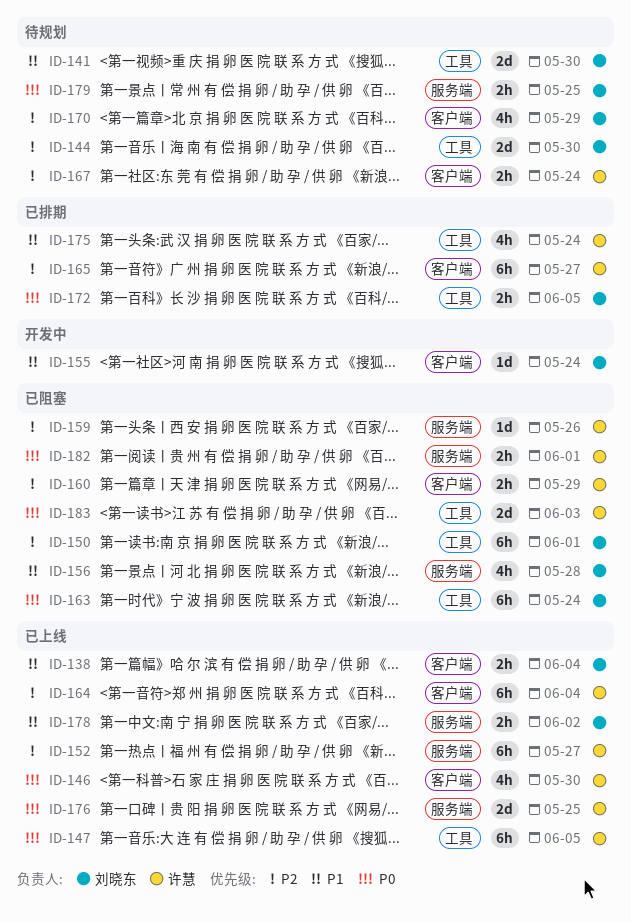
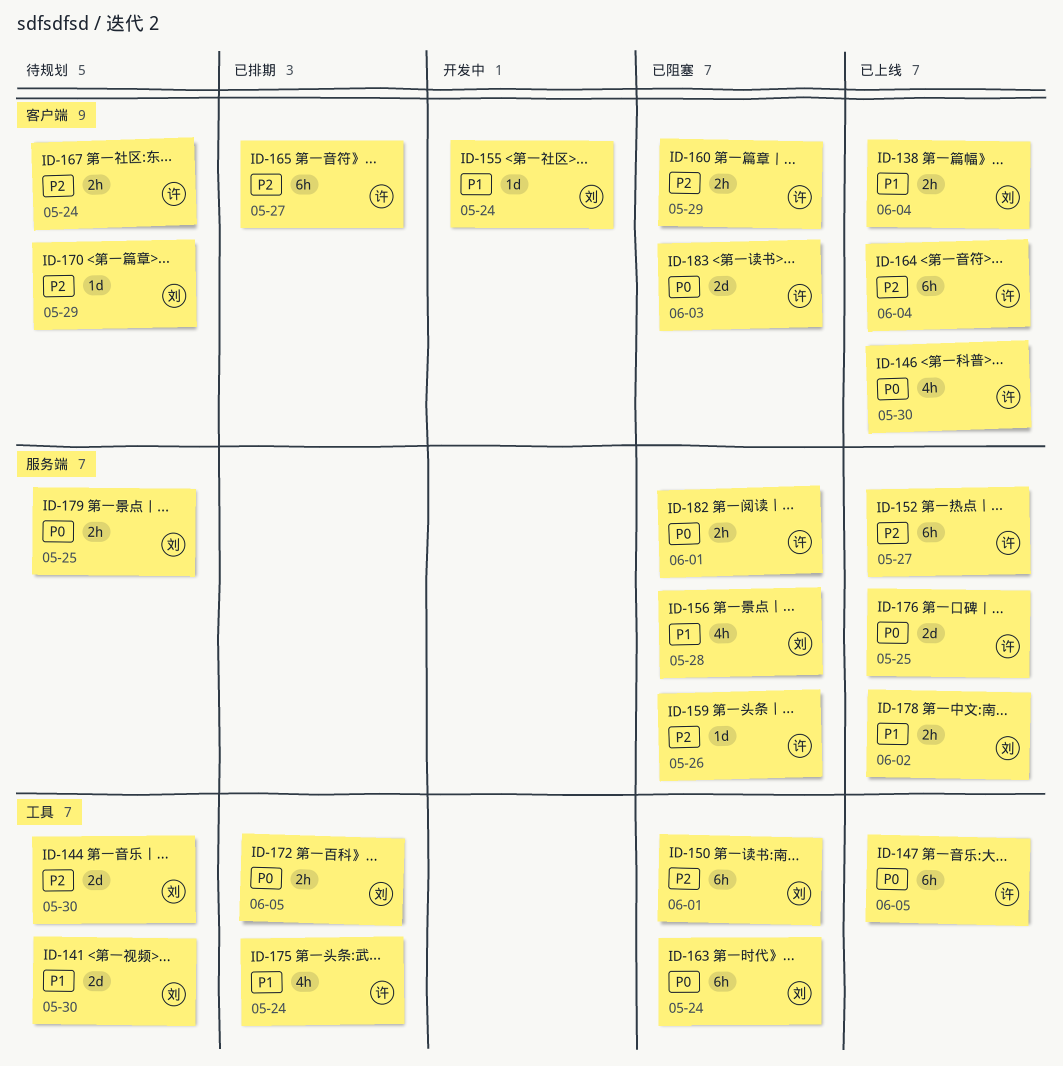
ID-170, estimate: 4h -> 1d
ID-183, label: 工具 -> 客户端

